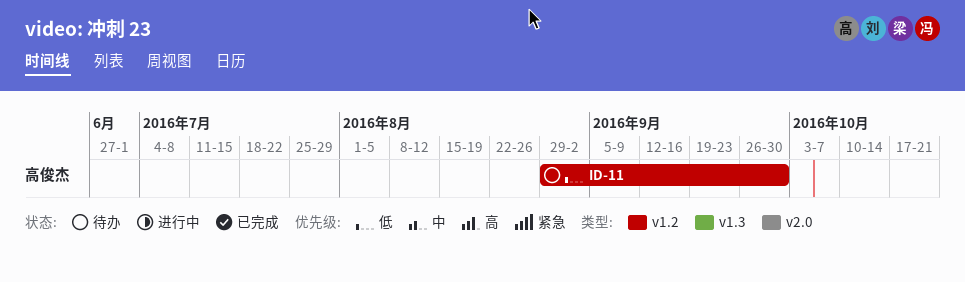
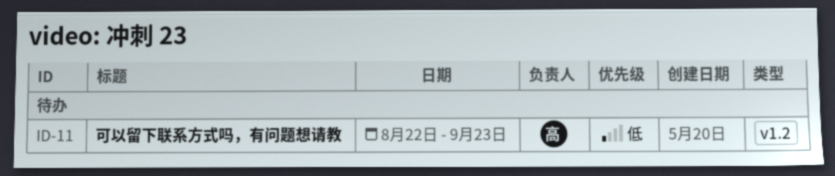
ID-11, start: Aug 29 -> Aug 22
ID-11, due: Sep 30 -> Sep 23

